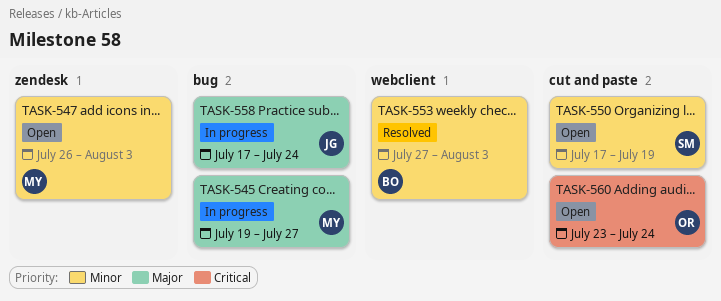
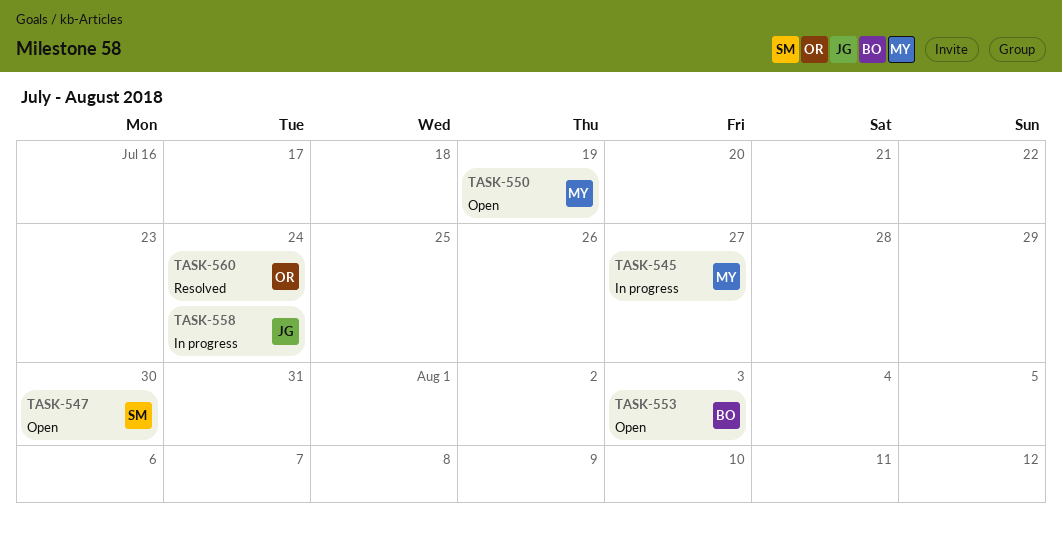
TASK-547, owner: MY -> SM
TASK-547, due: Aug 3 -> Jul 30
TASK-550, owner: SM -> MY
TASK-553, status: Resolved -> Open
TASK-560, status: Open -> Resolved

